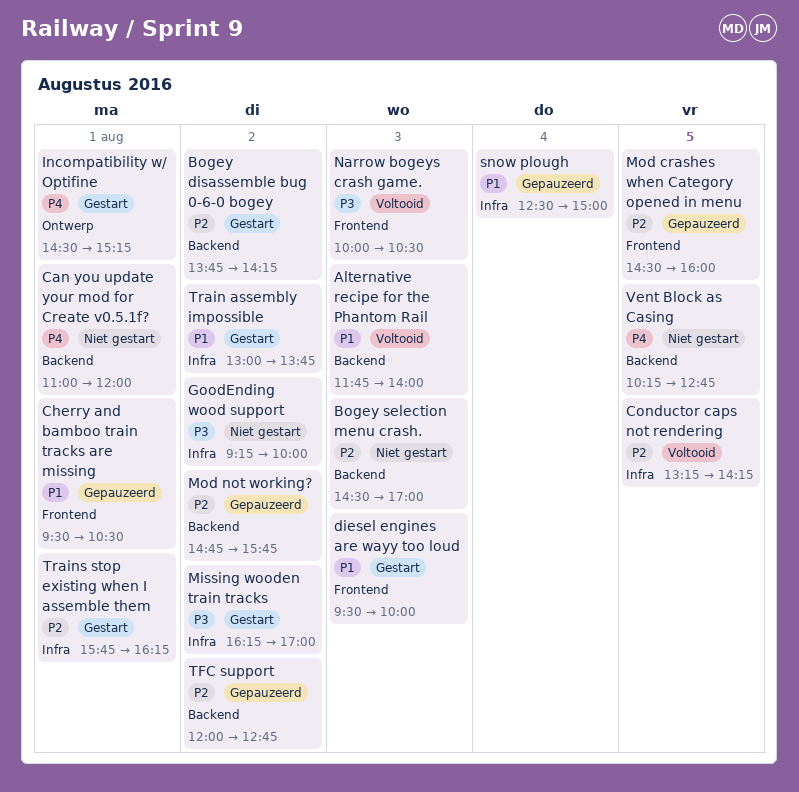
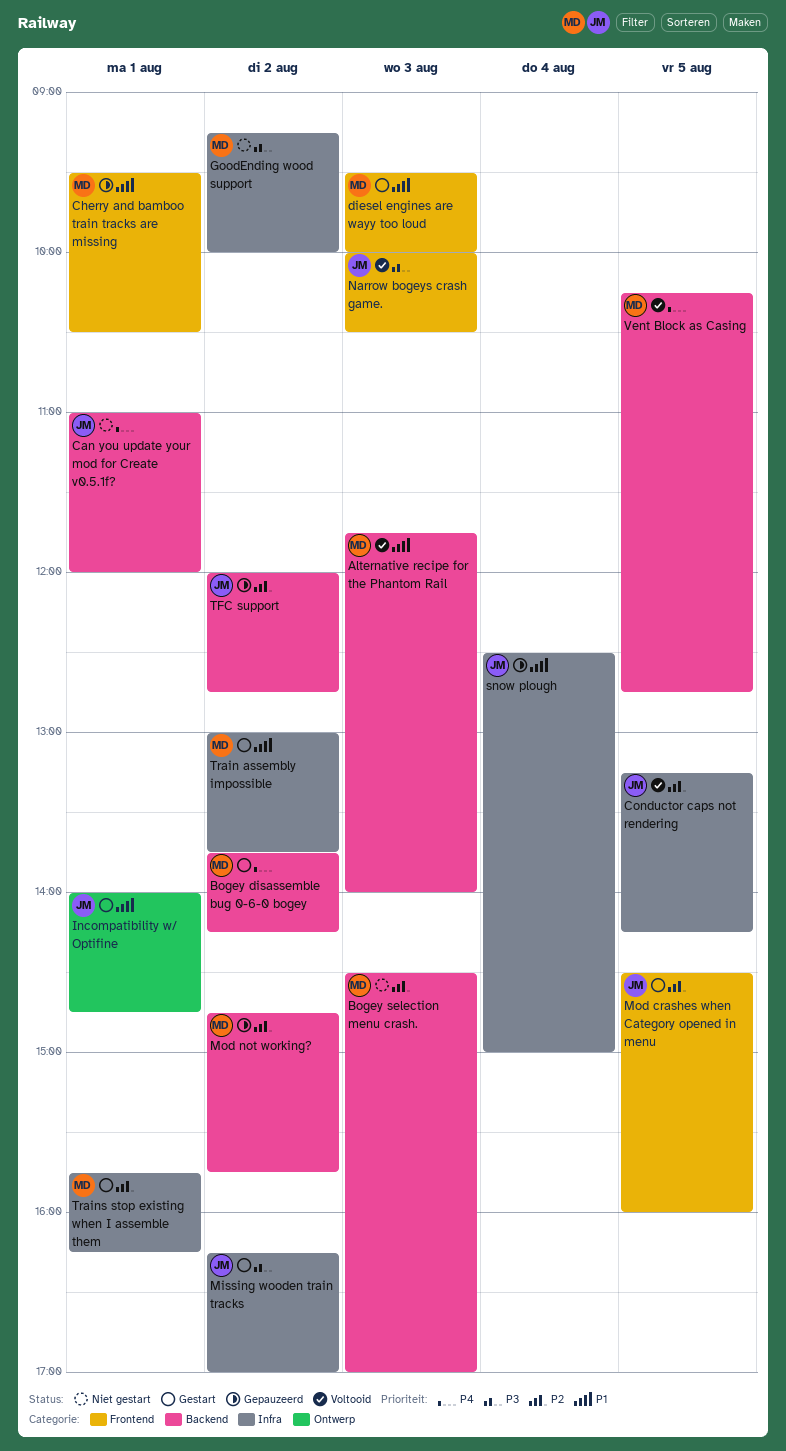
Bogey disassemble bug 0-6-0 bogey, priority: P2 -> P4
Incompatibility w/ Optifine, priority: P4 -> P1
Incompatibility w/ Optifine, begins: 14:30 -> 14:00
Incompatibility w/ Optifine, ends: 15:15 -> 14:45
Mod crashes when Category opened in menu, status: Gepauzeerd -> Gestart
Vent Block as Casing, status: Niet gestart -> Voltooid

